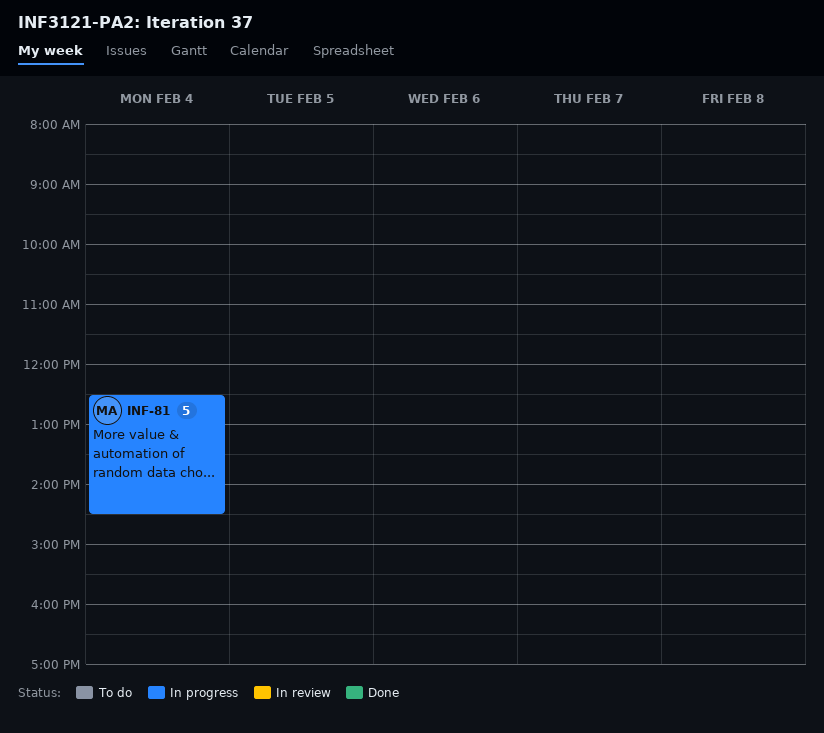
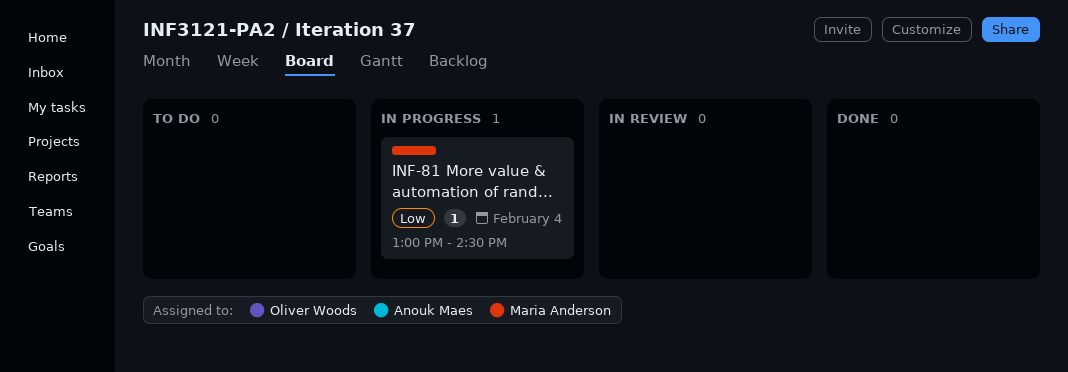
INF-81, estimate: 5 -> 1
INF-81, begins: 12:30 -> 13:00

